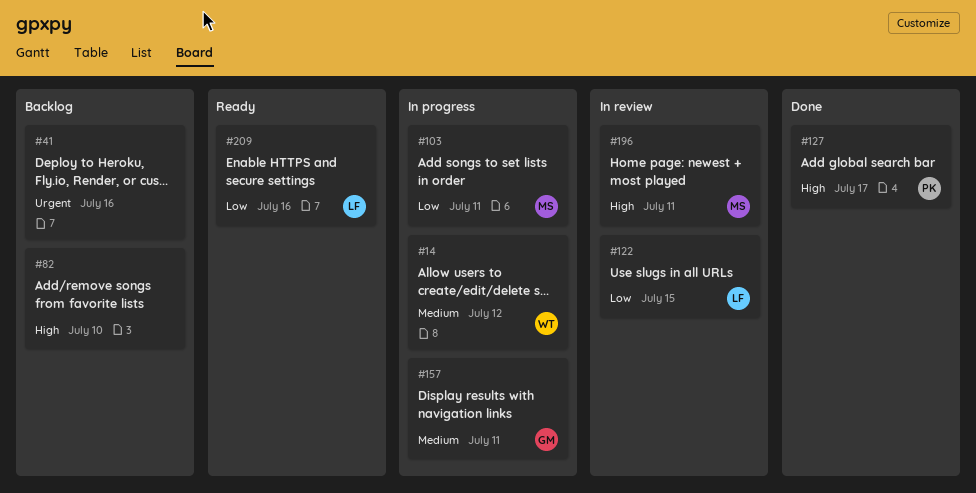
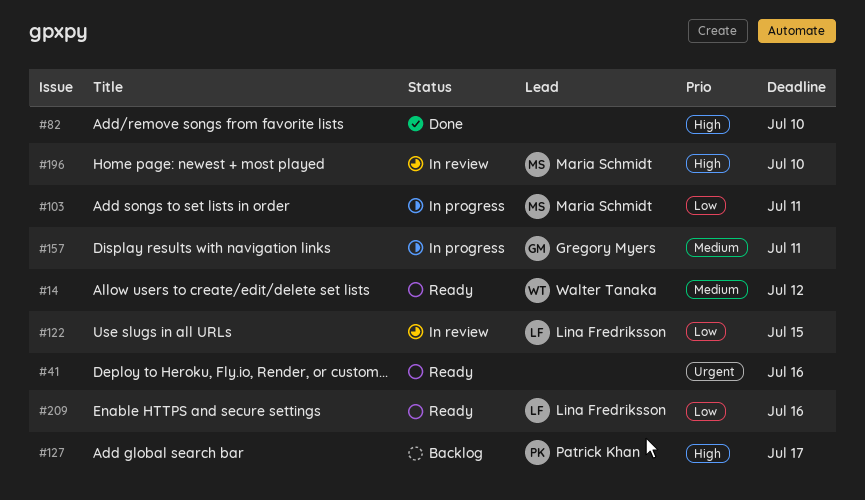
#14, status: In progress -> Ready
#41, status: Backlog -> Ready
#82, status: Backlog -> Done
#127, status: Done -> Backlog
#196, due: Jul 11 -> Jul 10

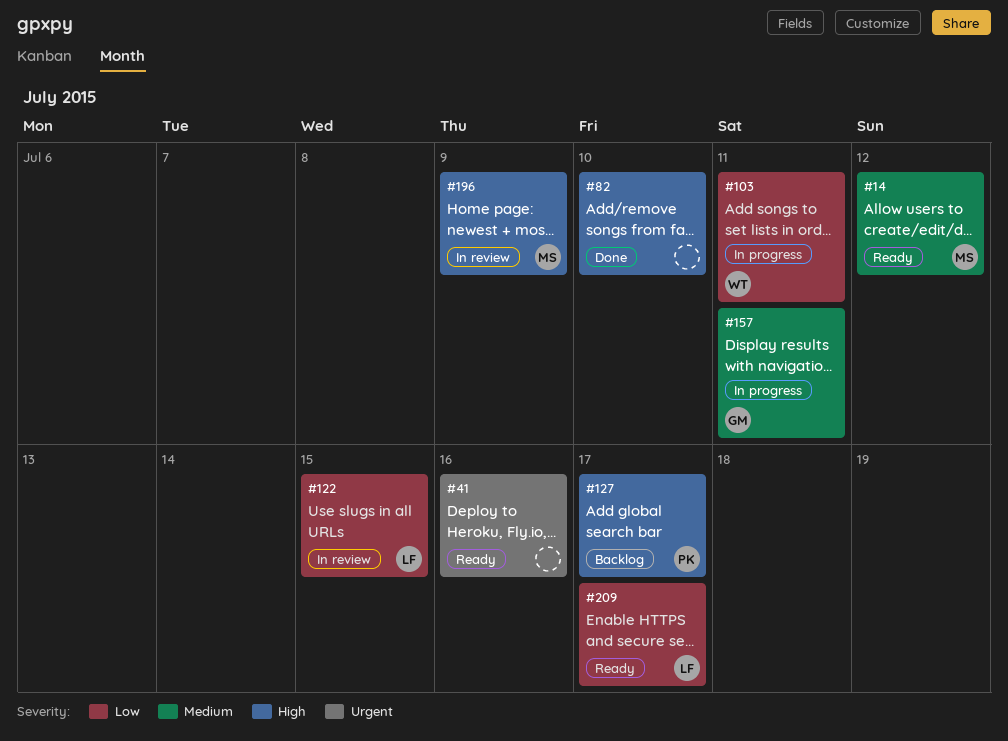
#14, owner: Walter Tanaka -> Maria Schmidt
#103, owner: Maria Schmidt -> Walter Tanaka
#196, due: Jul 10 -> Jul 9
#209, due: Jul 16 -> Jul 17

